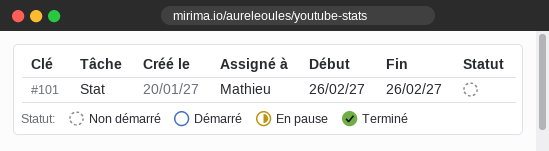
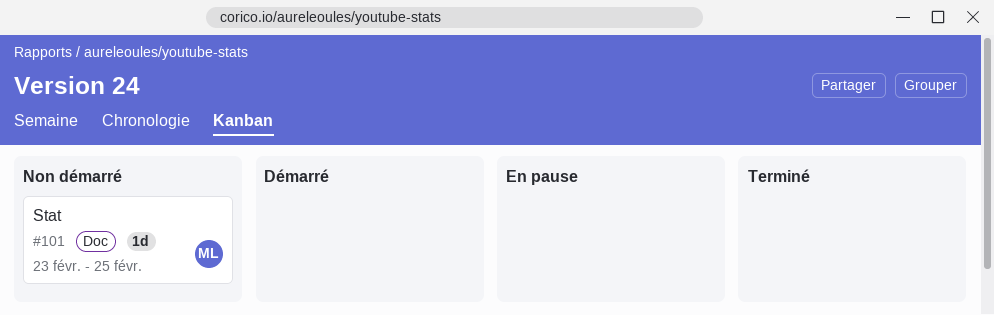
#101, start: Feb 26 -> Feb 23
#101, due: Feb 26 -> Feb 25

